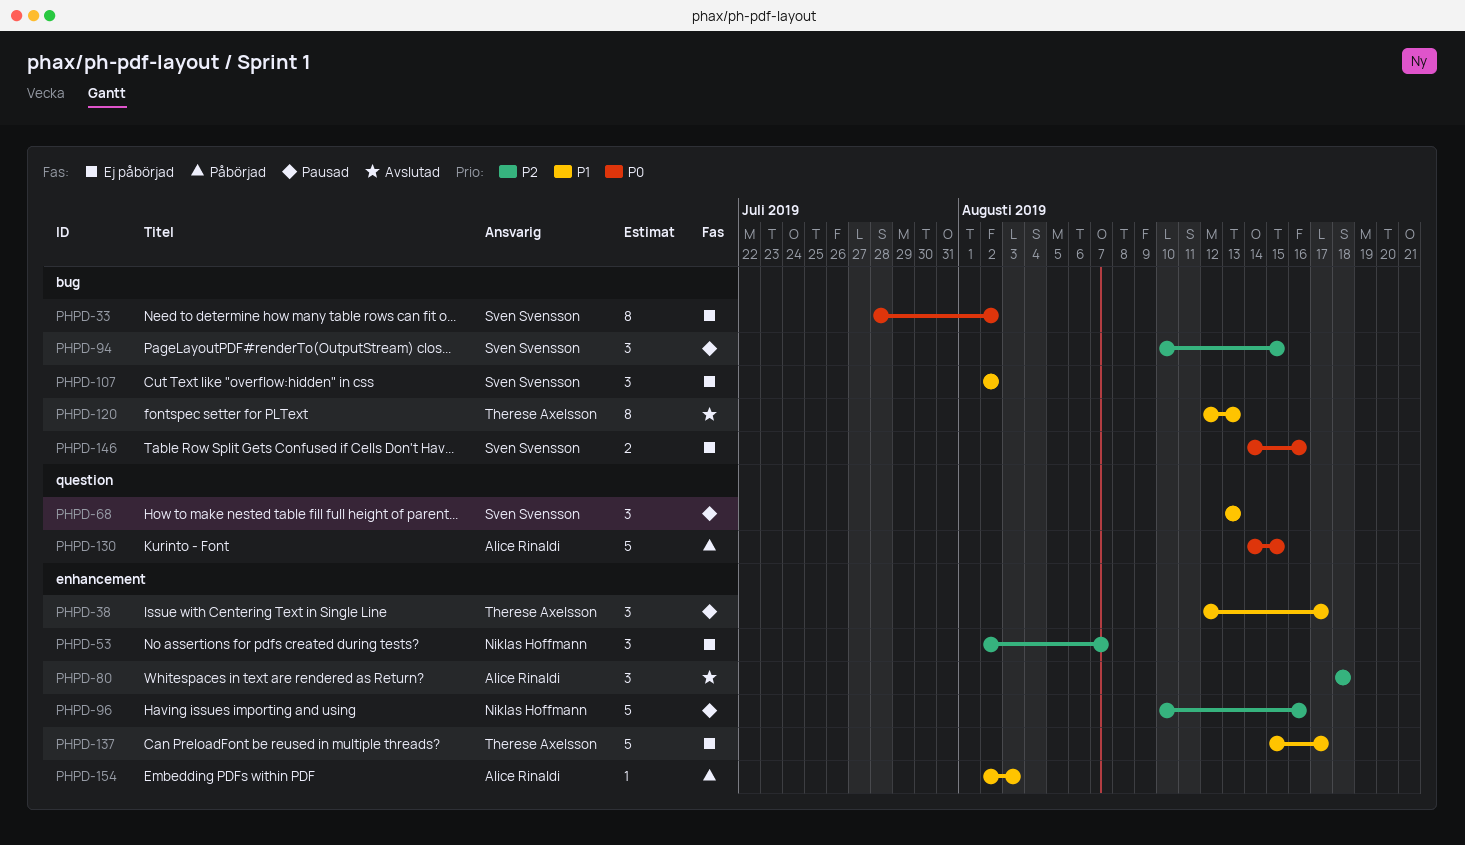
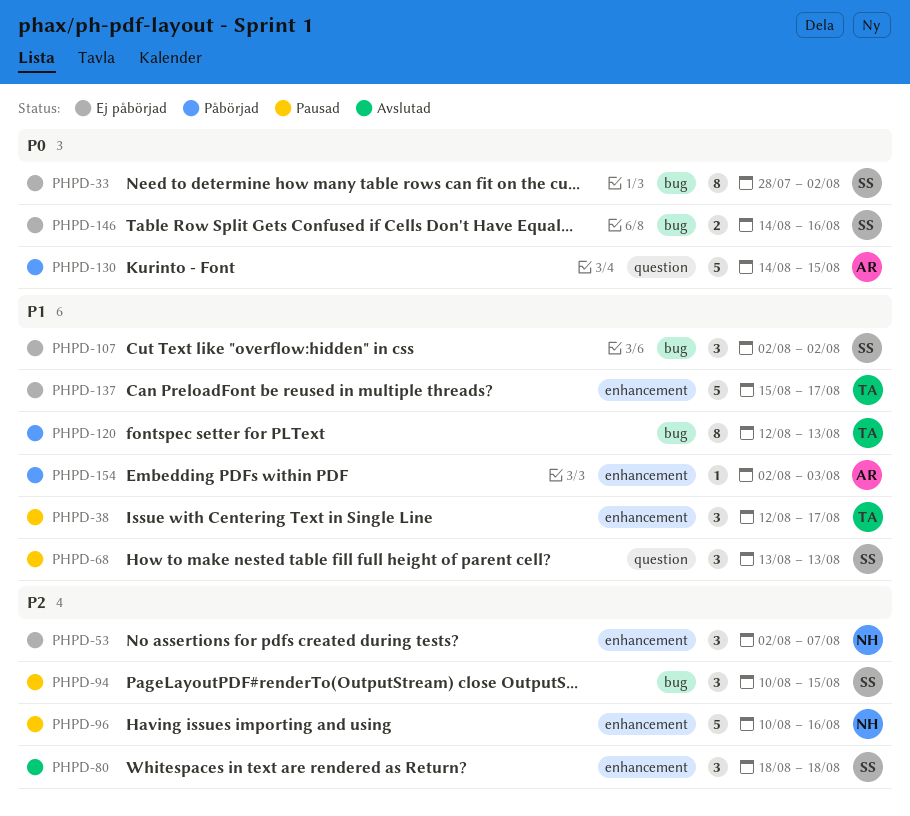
PHPD-80, owner: Alice Rinaldi -> Sven Svensson
PHPD-120, status: Avslutad -> Påbörjad

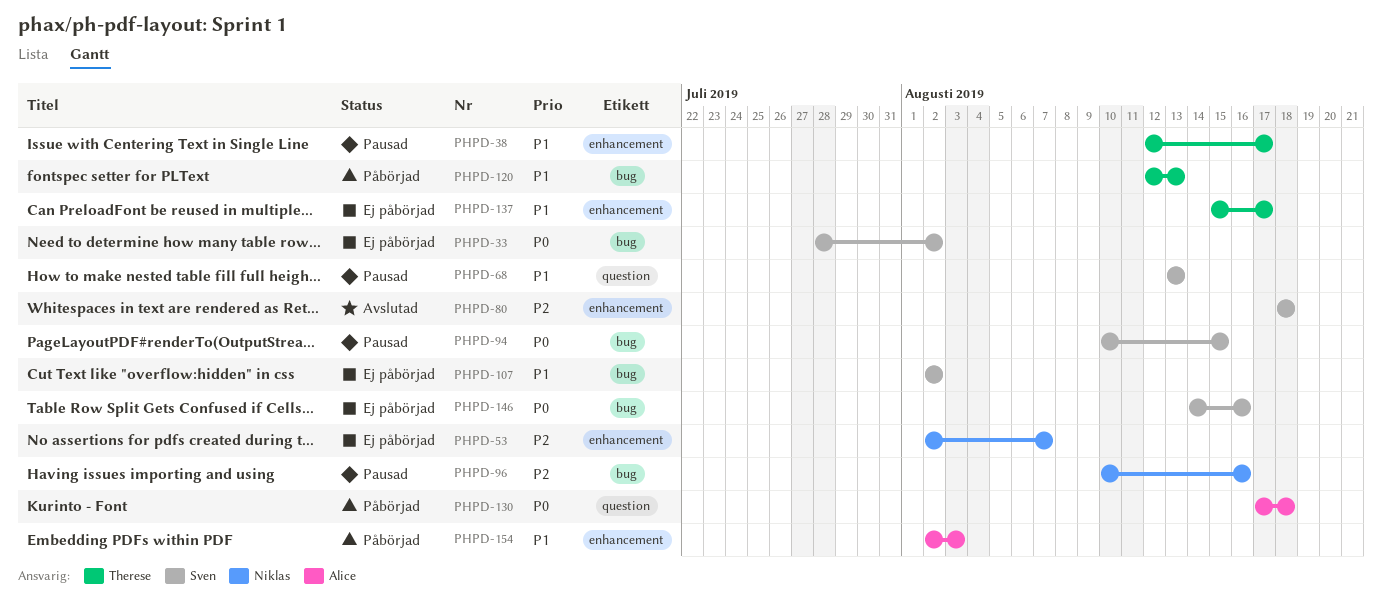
PHPD-94, priority: P2 -> P0
PHPD-96, label: enhancement -> bug
PHPD-130, start: Aug 14 -> Aug 17
PHPD-130, due: Aug 15 -> Aug 18

